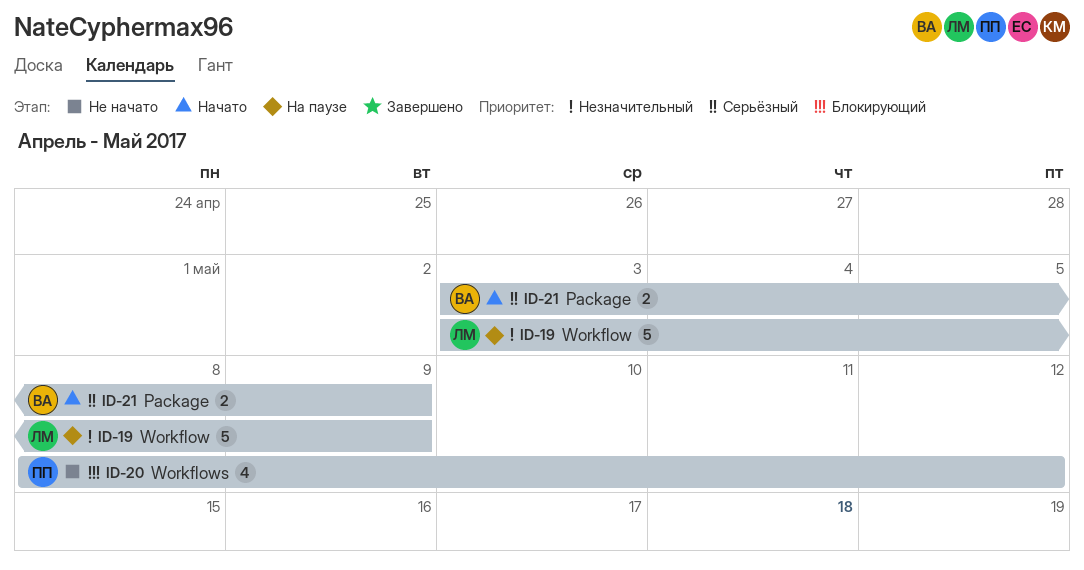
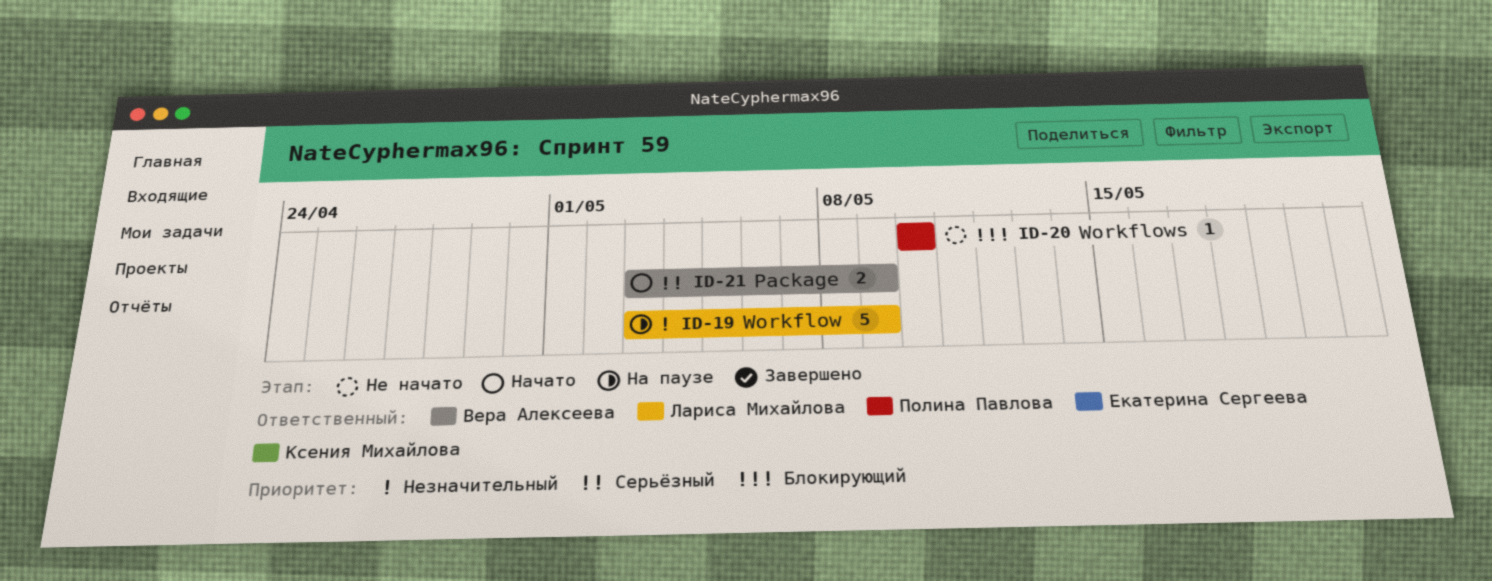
ID-20, estimate: 4 -> 1
ID-20, start: May 8 -> May 10
ID-20, due: May 12 -> May 10

